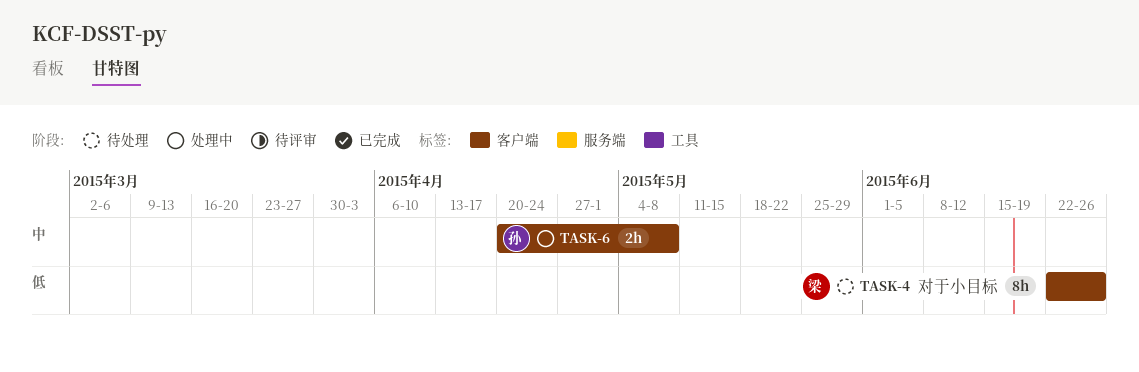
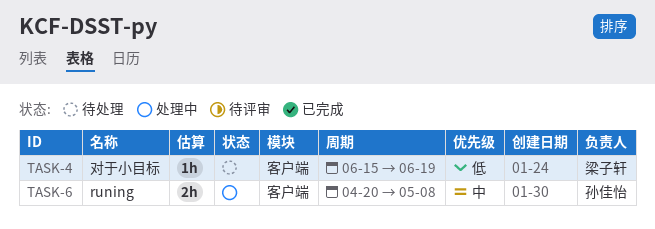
TASK-4, estimate: 8h -> 1h
TASK-4, start: Jun 22 -> Jun 15
TASK-4, due: Jun 26 -> Jun 19

